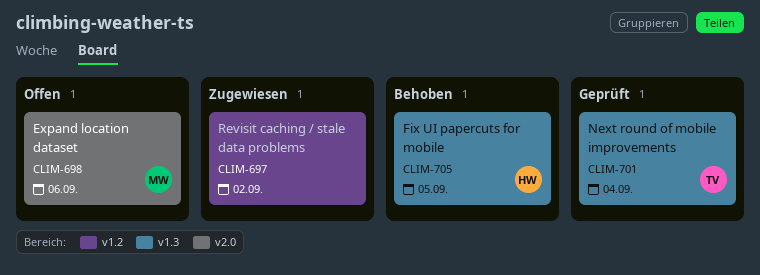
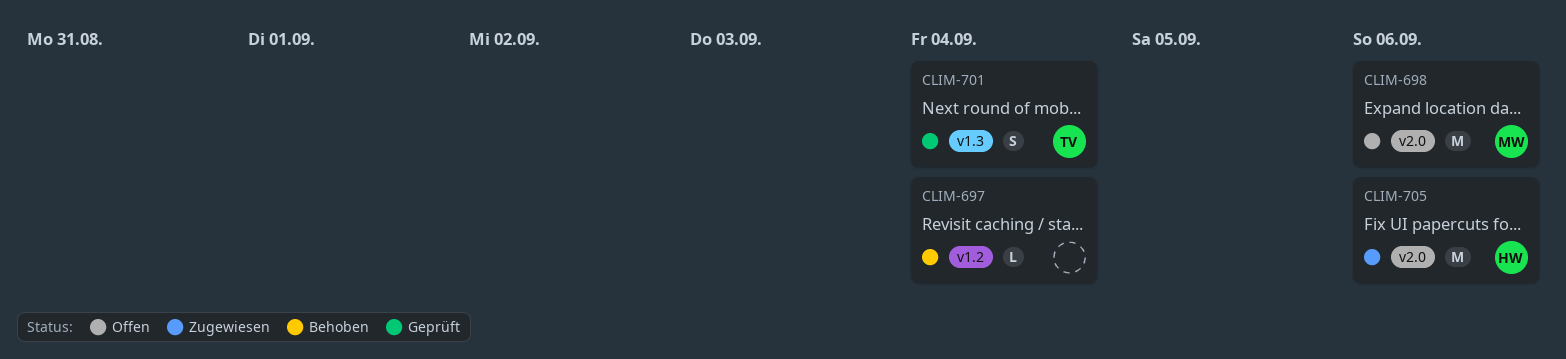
CLIM-697, status: Zugewiesen -> Behoben
CLIM-697, due: Sep 2 -> Sep 4
CLIM-705, status: Behoben -> Zugewiesen
CLIM-705, label: v1.3 -> v2.0
CLIM-705, due: Sep 5 -> Sep 6

